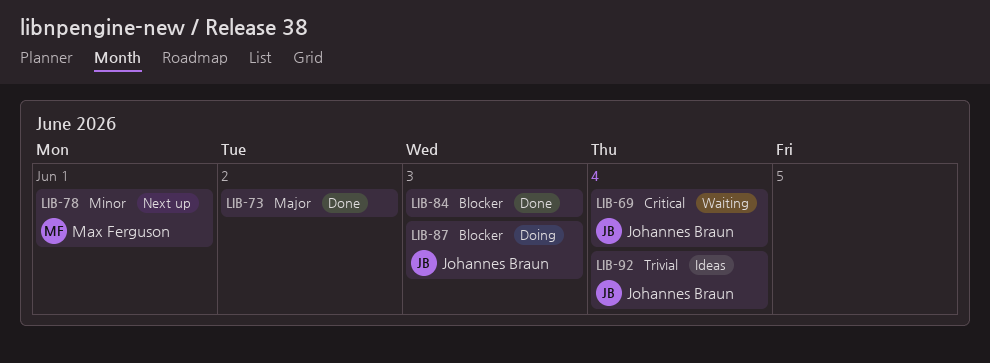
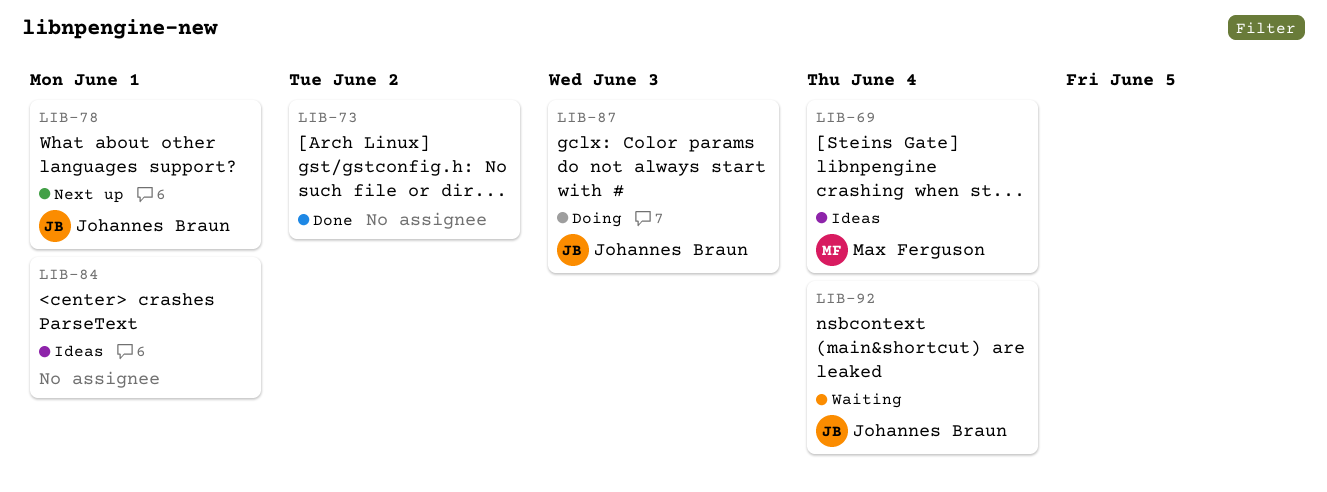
LIB-69, status: Waiting -> Ideas
LIB-69, owner: Johannes Braun -> Max Ferguson
LIB-78, owner: Max Ferguson -> Johannes Braun
LIB-84, status: Done -> Ideas
LIB-84, due: Jun 3 -> Jun 1
LIB-92, status: Ideas -> Waiting

